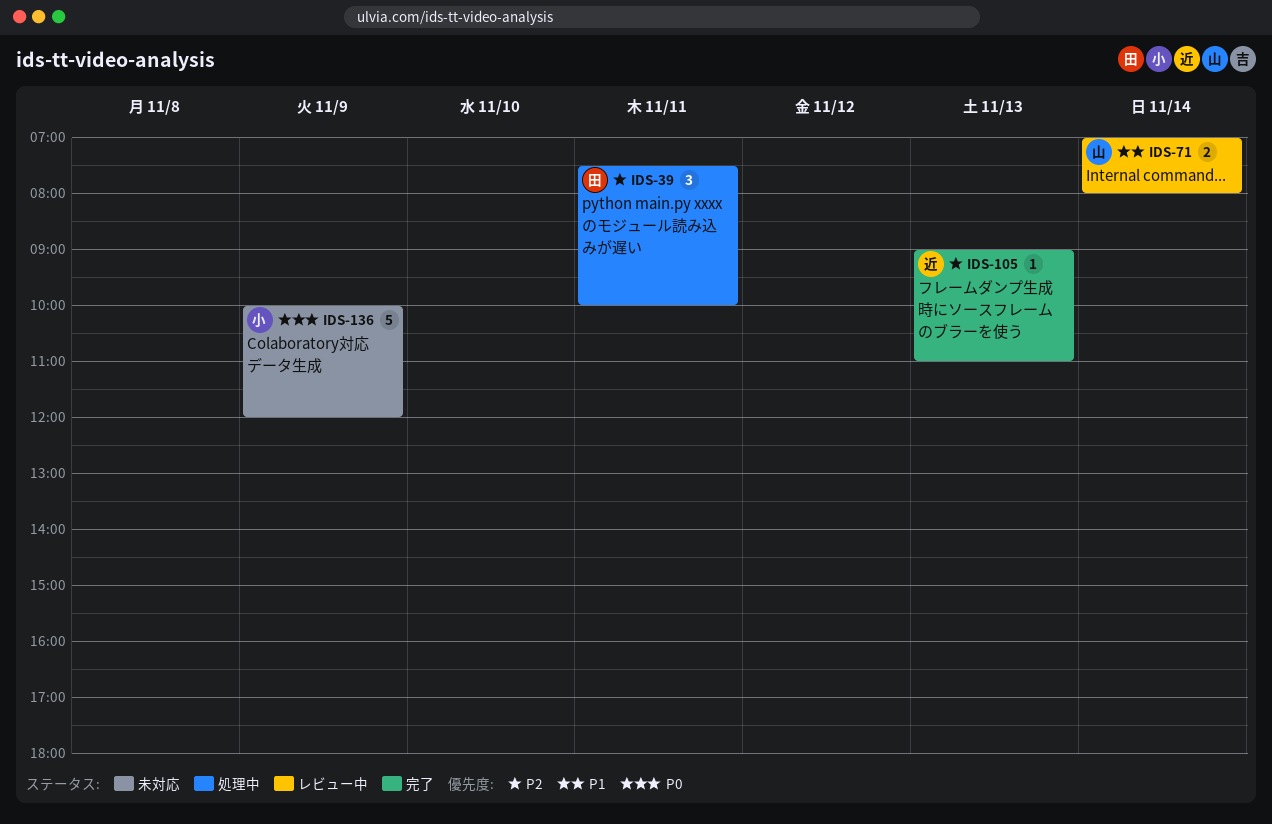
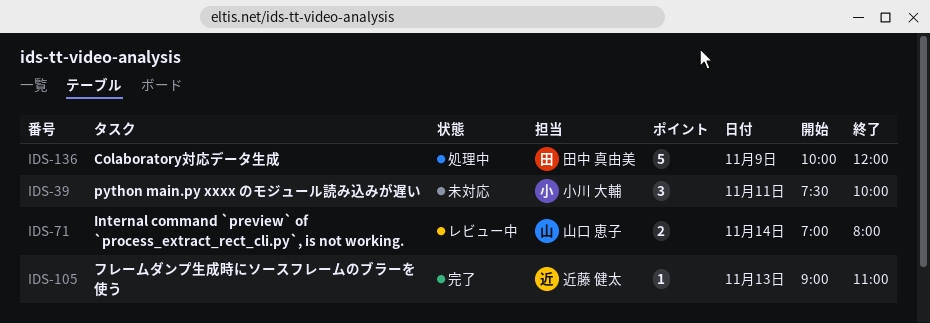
IDS-39, status: 処理中 -> 未対応
IDS-39, owner: 田中 真由美 -> 小川 大輔
IDS-136, status: 未対応 -> 処理中
IDS-136, owner: 小川 大輔 -> 田中 真由美

